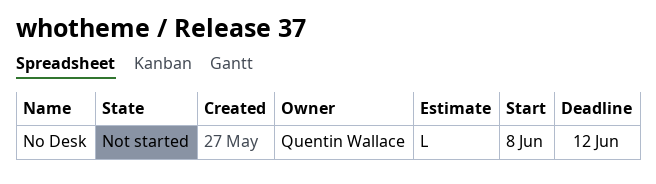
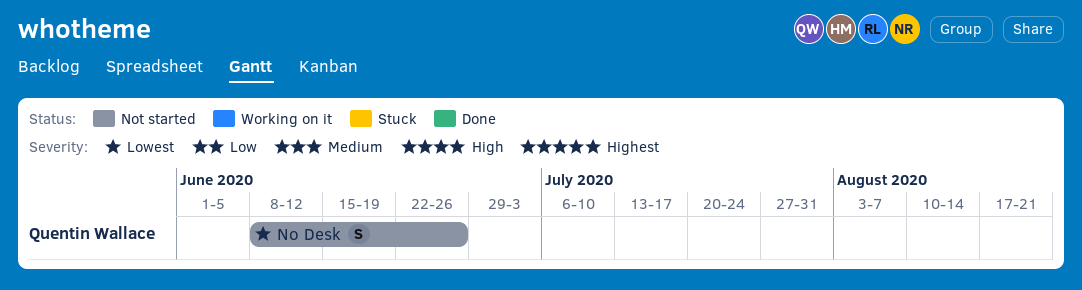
No Desk, estimate: L -> S
No Desk, due: Jun 12 -> Jun 26

